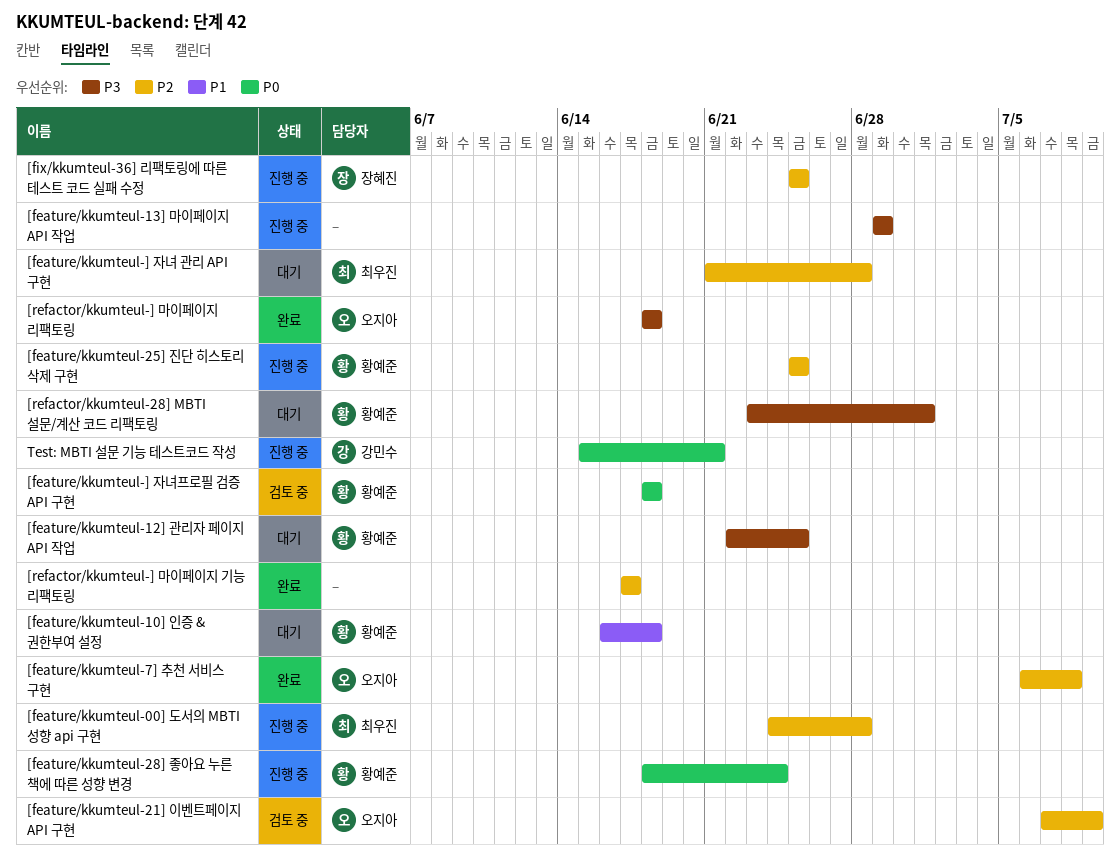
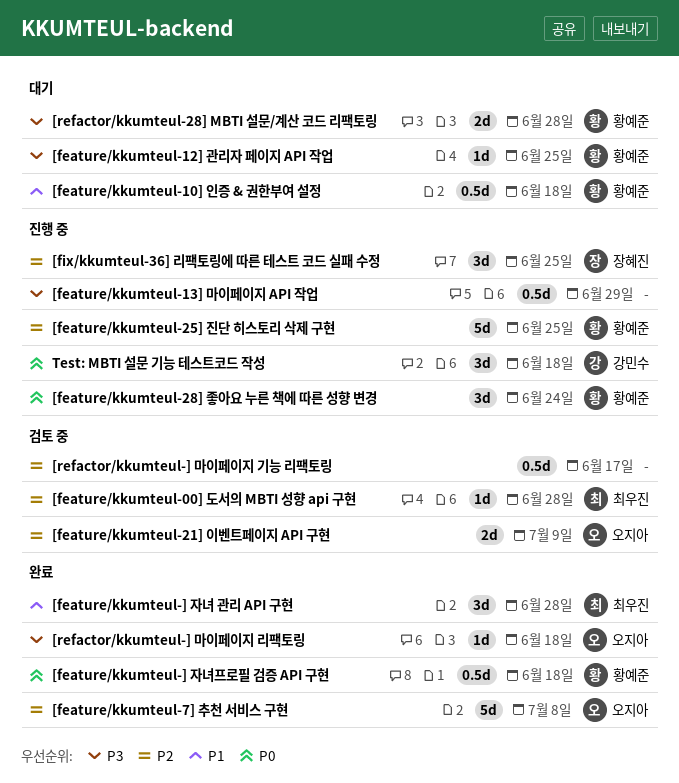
[feature/kkumteul-00] 도서의 MBTI 성향 api 구현, status: 진행 중 -> 검토 중
[feature/kkumteul-] 자녀 관리 API 구현, status: 대기 -> 완료
[feature/kkumteul-] 자녀 관리 API 구현, priority: P2 -> P1
[feature/kkumteul-] 자녀프로필 검증 API 구현, status: 검토 중 -> 완료
[refactor/kkumteul-28] MBTI 설문/계산 코드 리팩토링, due: Jul 1 -> Jun 28
[refactor/kkumteul-] 마이페이지 기능 리팩토링, status: 완료 -> 검토 중
Test: MBTI 설문 기능 테스트코드 작성, due: Jun 21 -> Jun 18

